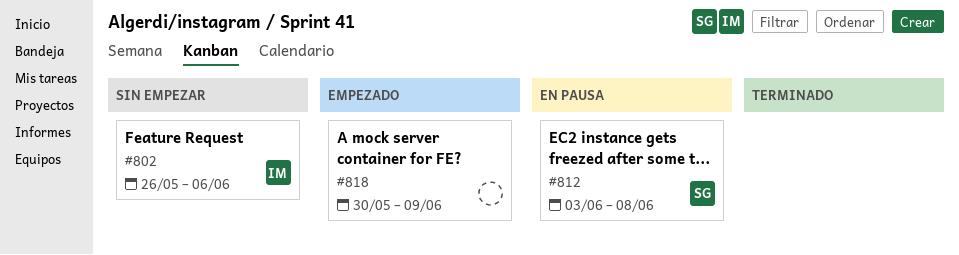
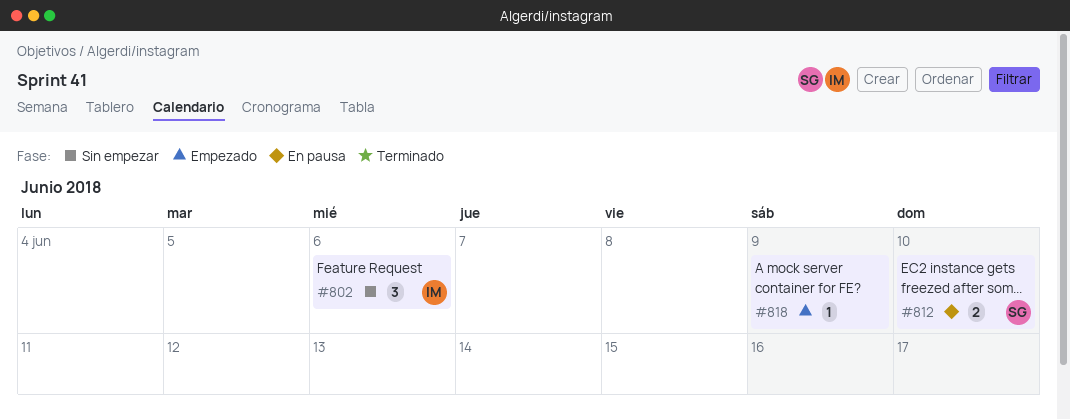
#812, due: Jun 8 -> Jun 10

